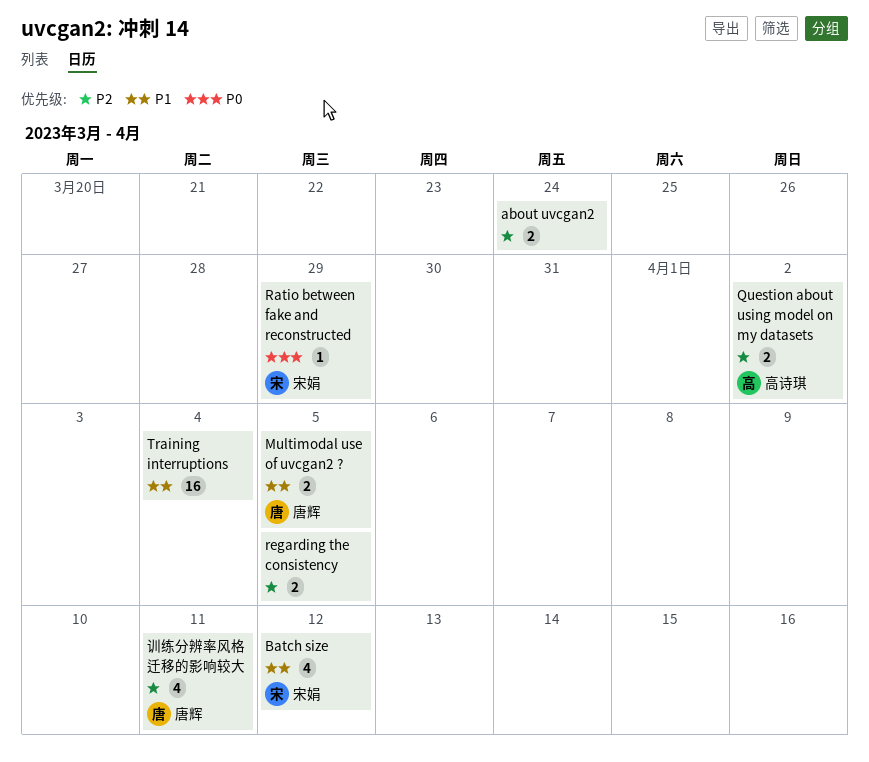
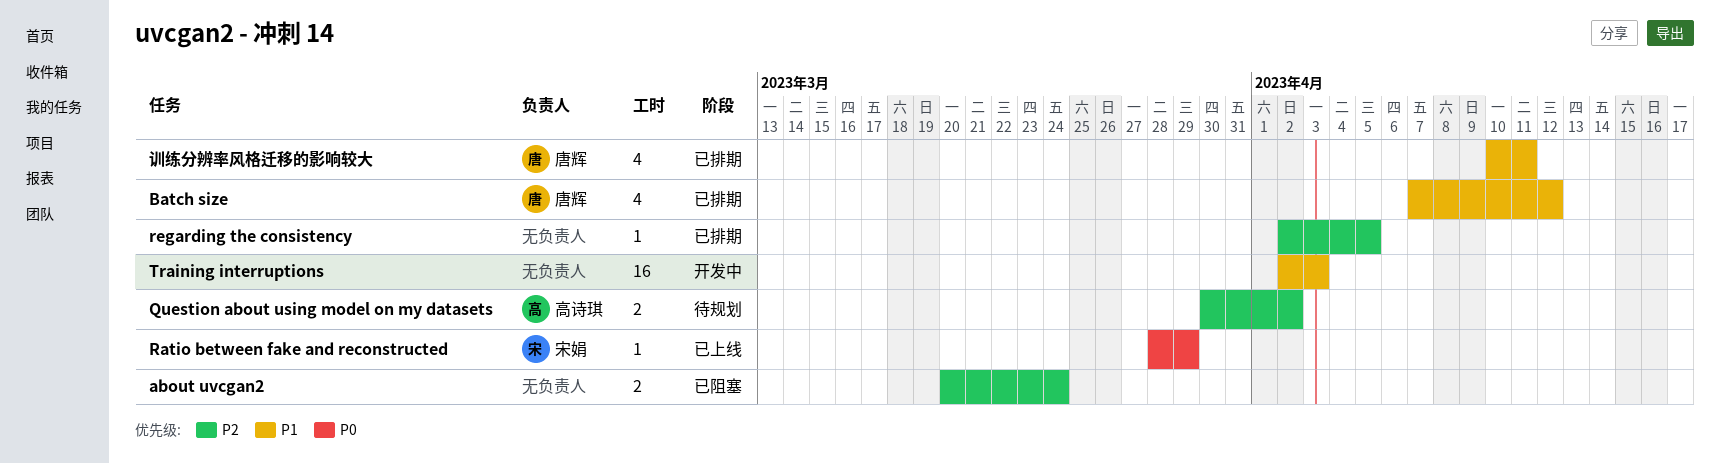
Batch size, owner: 宋娟 -> 唐辉
Multimodal use of uvcgan2 ?: present -> none
regarding the consistency, estimate: 2 -> 1
Training interruptions, due: Apr 4 -> Apr 3
训练分辨率风格迁移的影响较大, priority: P2 -> P1

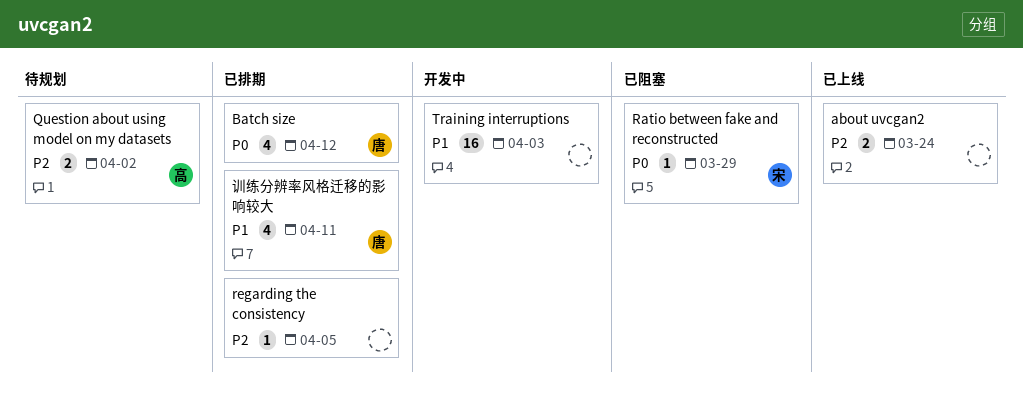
about uvcgan2, status: 已阻塞 -> 已上线
Batch size, priority: P1 -> P0
Ratio between fake and reconstructed, status: 已上线 -> 已阻塞

